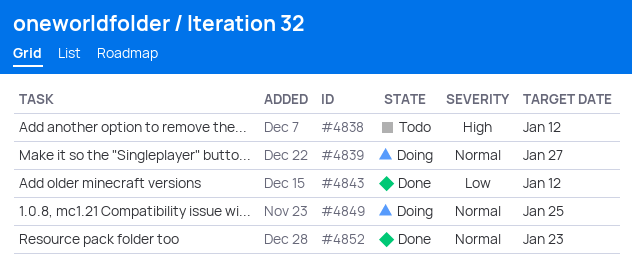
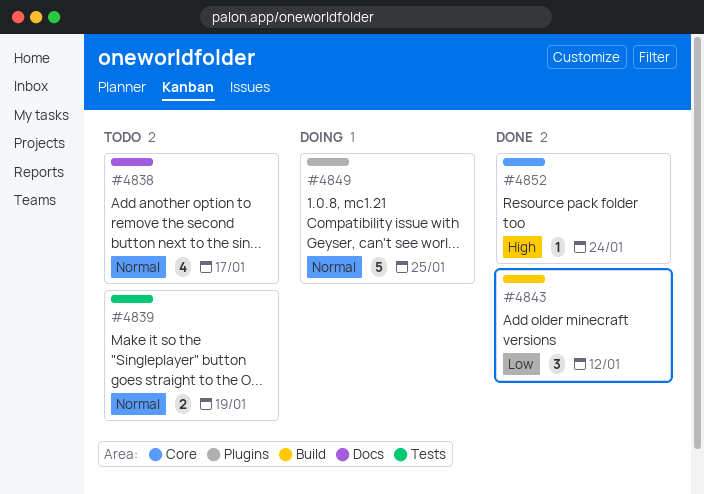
#4838, priority: High -> Normal
#4838, due: Jan 12 -> Jan 17
#4839, status: Doing -> Todo
#4839, due: Jan 27 -> Jan 19
#4852, priority: Normal -> High
#4852, due: Jan 23 -> Jan 24

